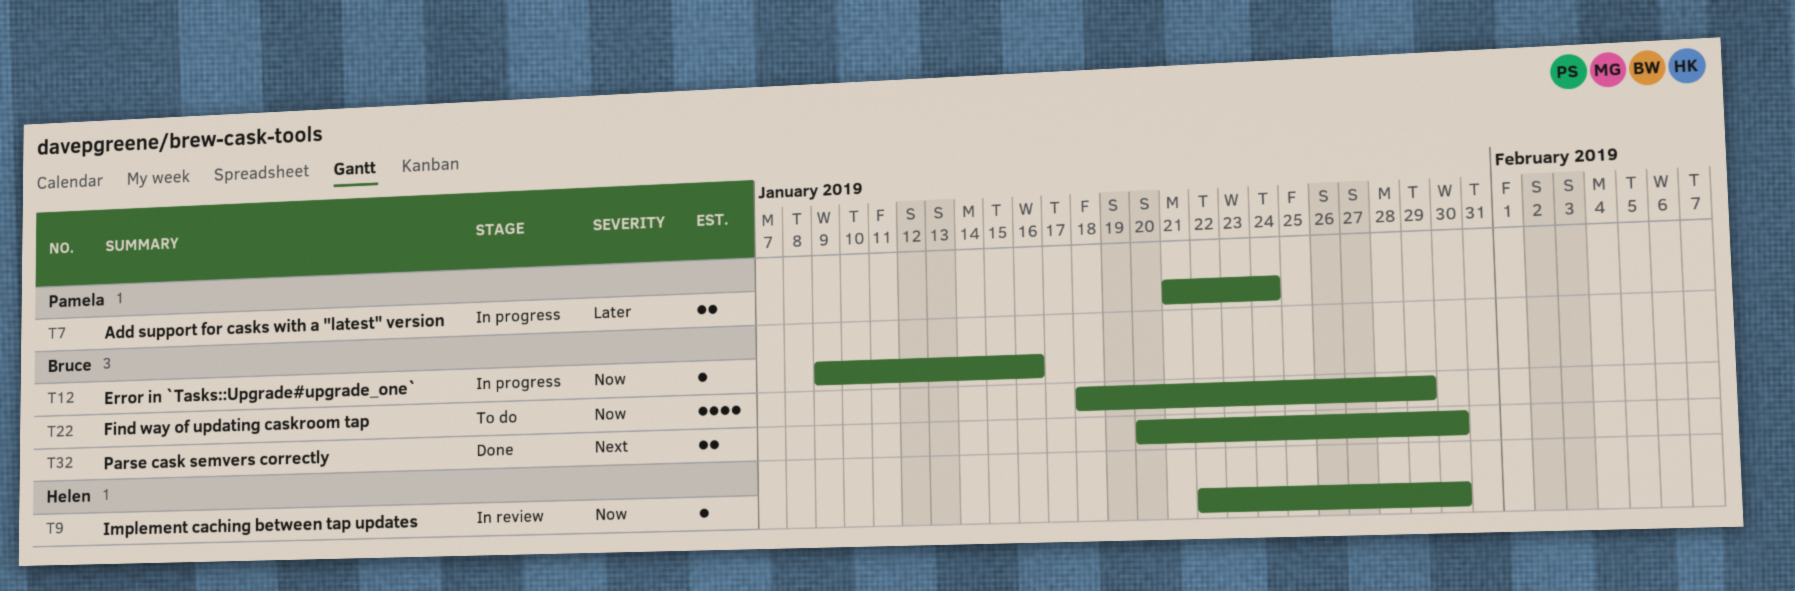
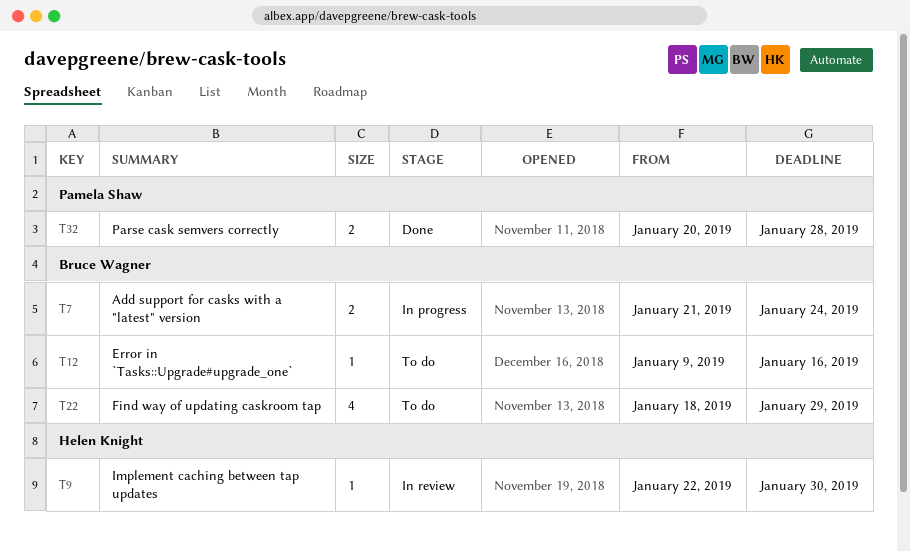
T7, owner: Pamela Shaw -> Bruce Wagner
T12, status: In progress -> To do
T32, owner: Bruce Wagner -> Pamela Shaw
T32, due: Jan 30 -> Jan 28

